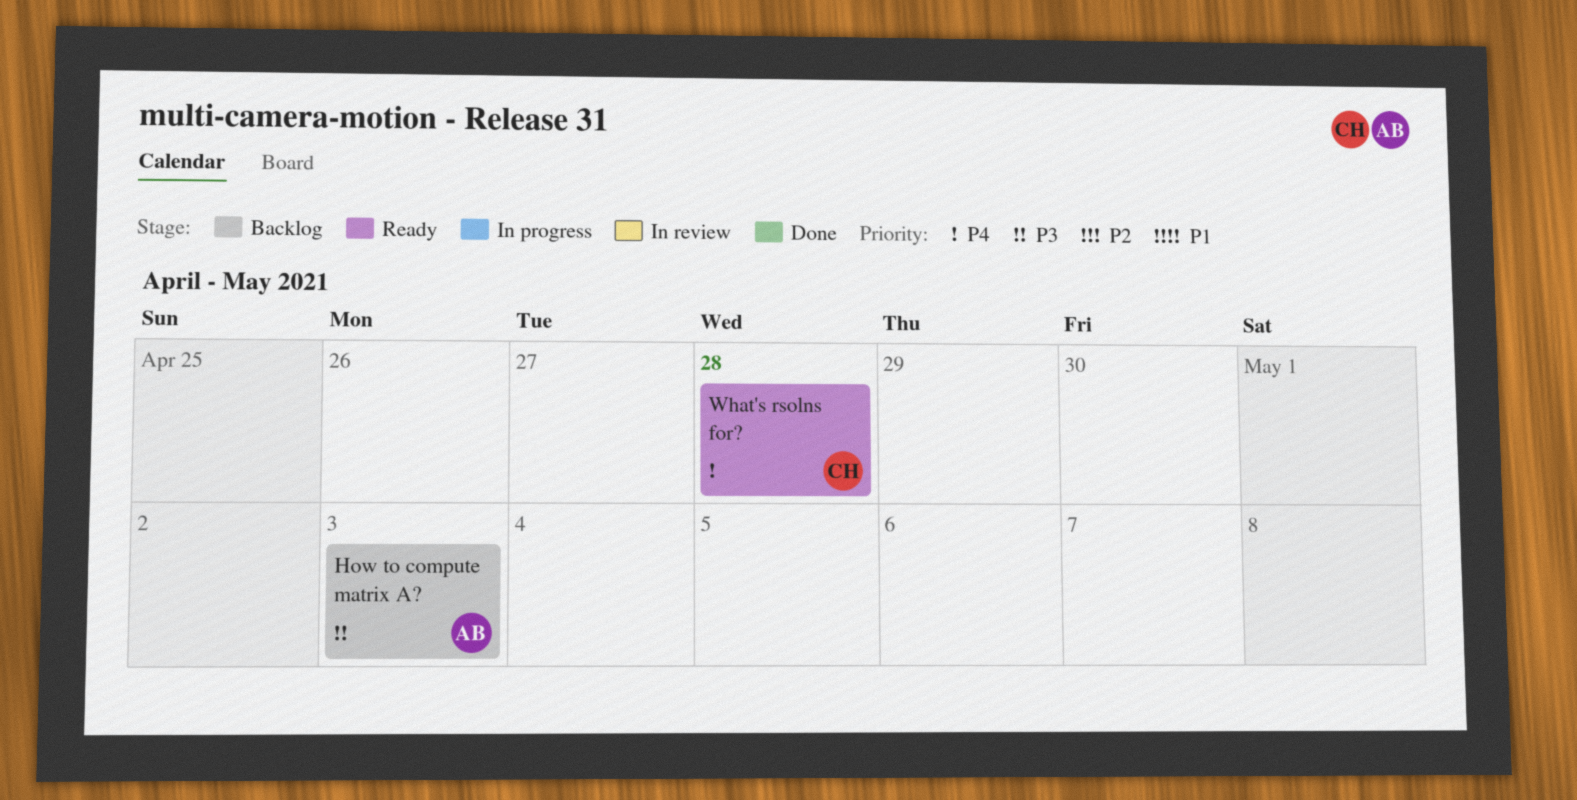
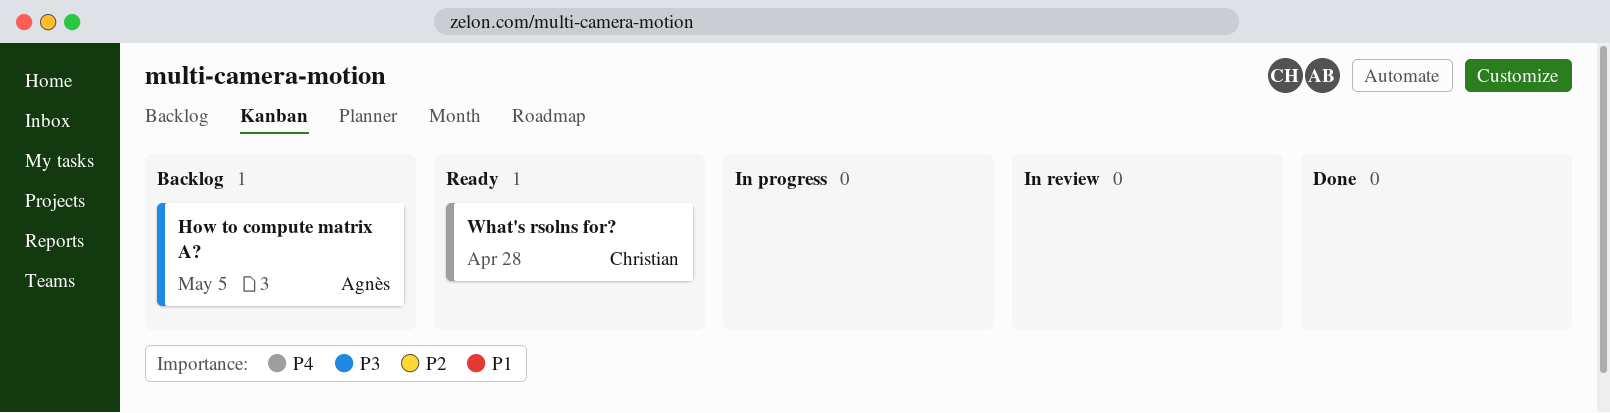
How to compute matrix A?, due: May 3 -> May 5

